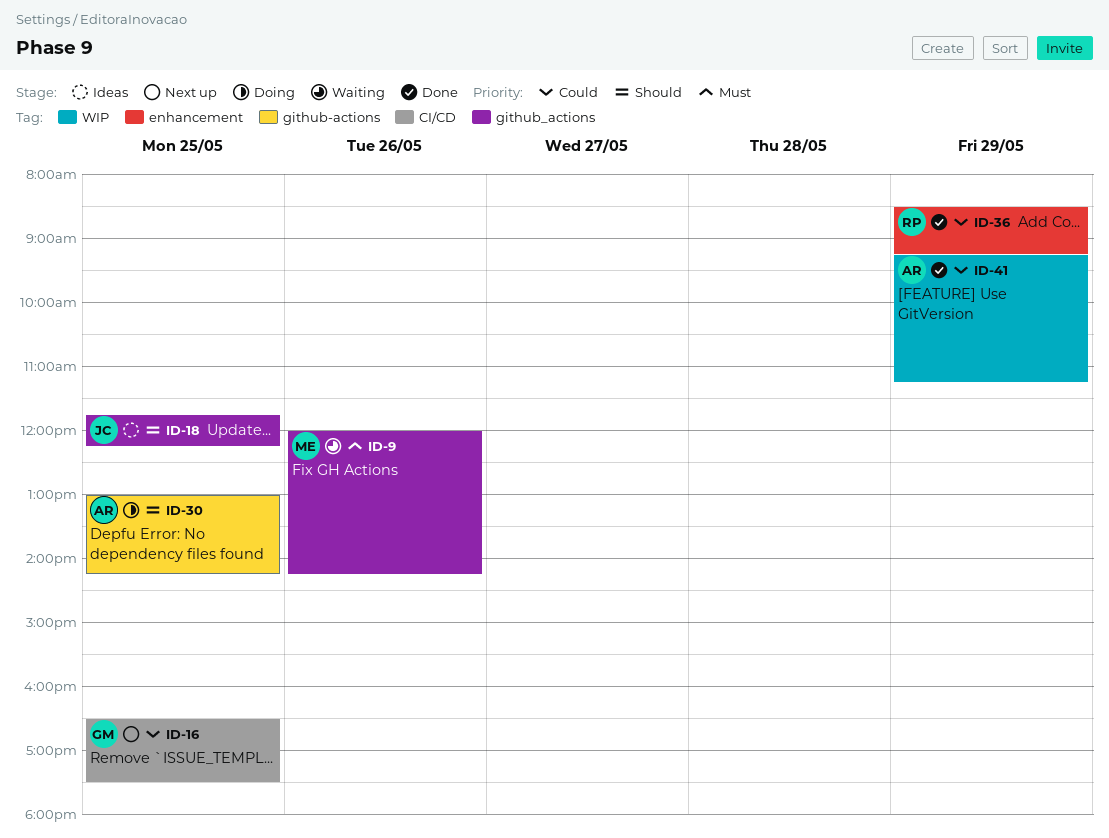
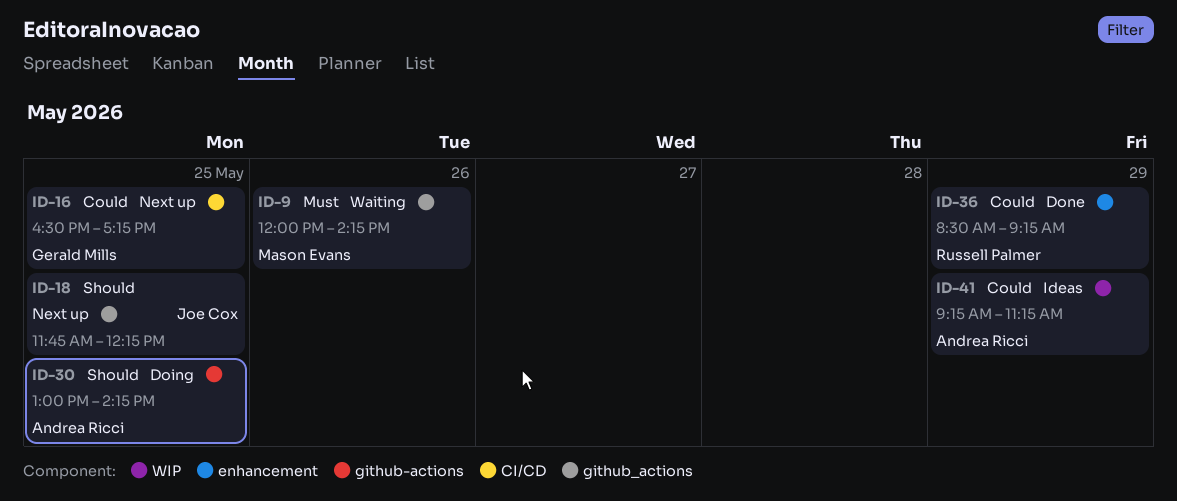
ID-16, ends: 17:30 -> 17:15
ID-18, status: Ideas -> Next up
ID-41, status: Done -> Ideas

